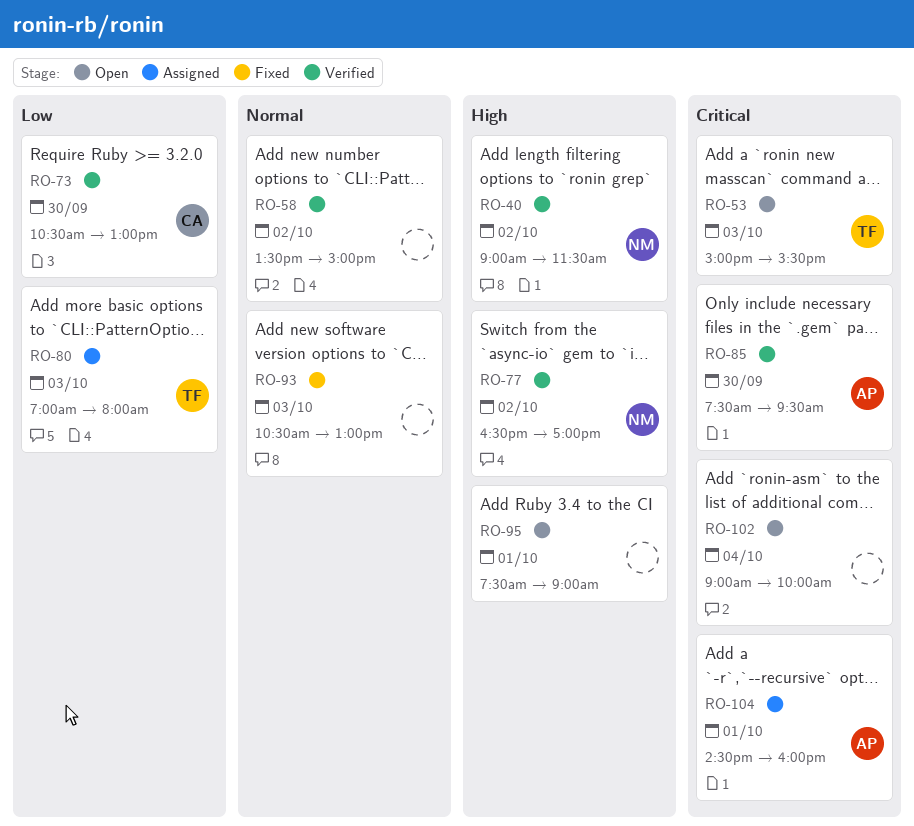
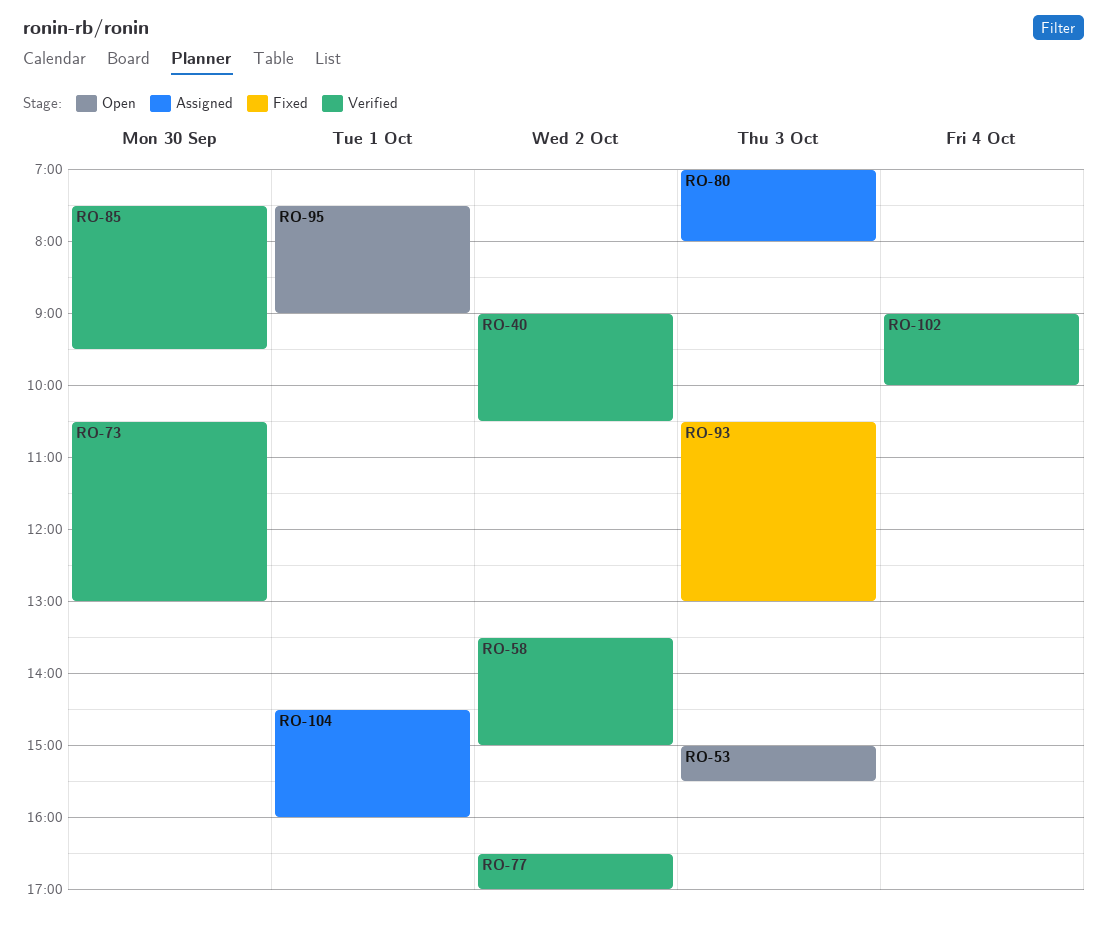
RO-40, ends: 11:30 -> 10:30
RO-102, status: Open -> Verified

